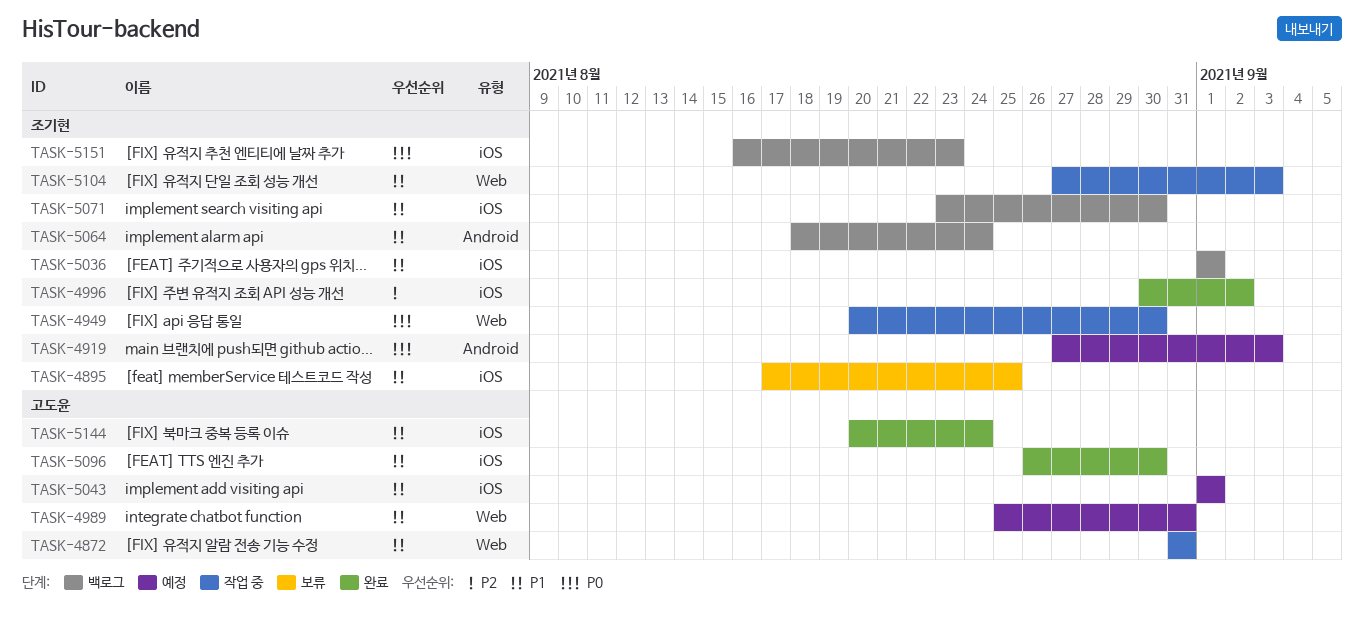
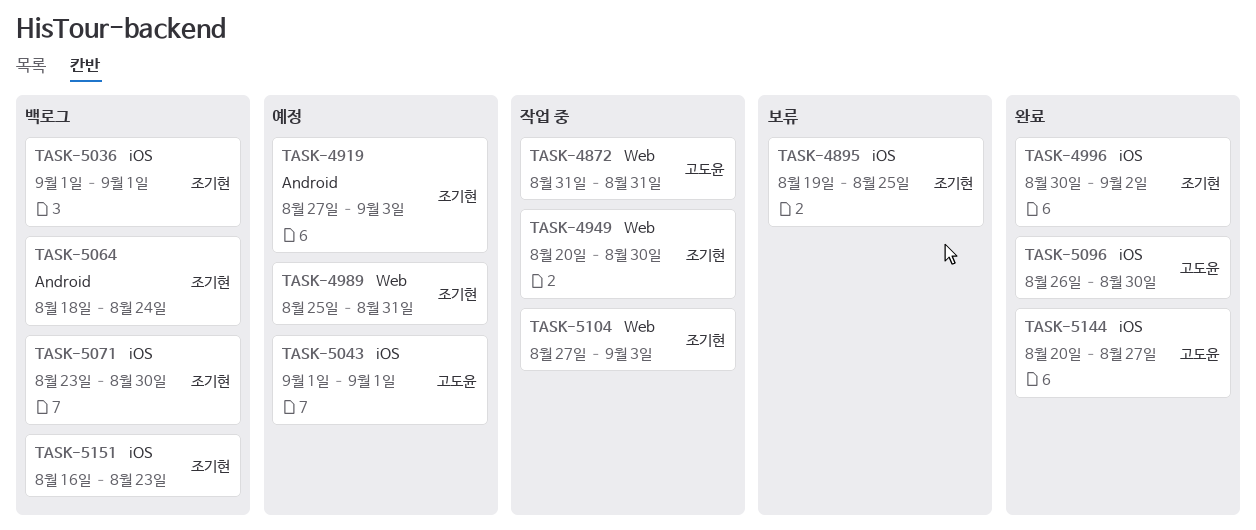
TASK-4895, start: Aug 17 -> Aug 19
TASK-4989, owner: 고도윤 -> 조기현
TASK-5144, due: Aug 24 -> Aug 27

